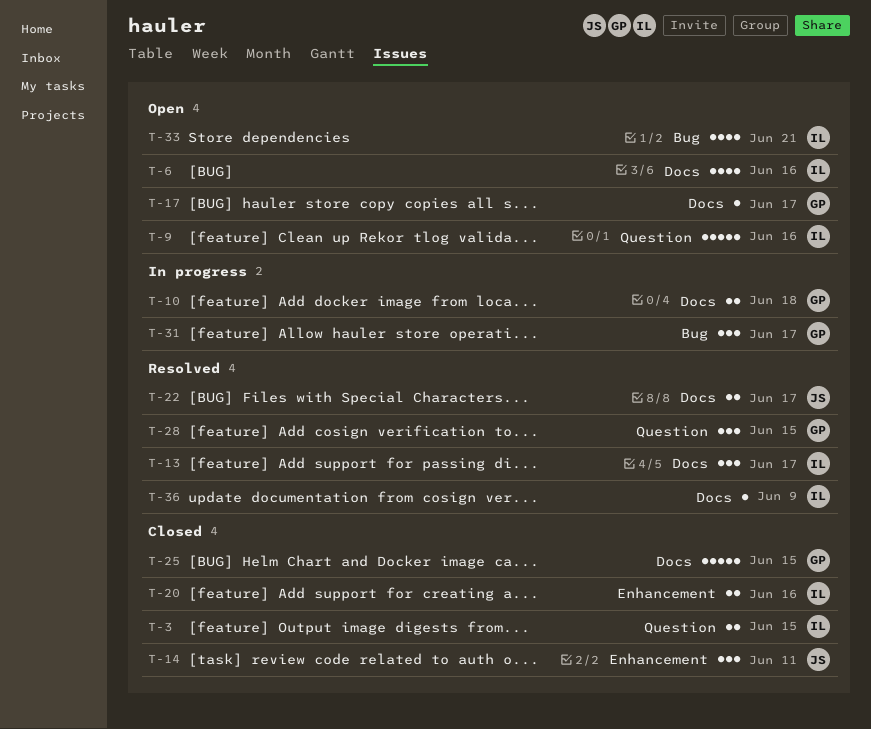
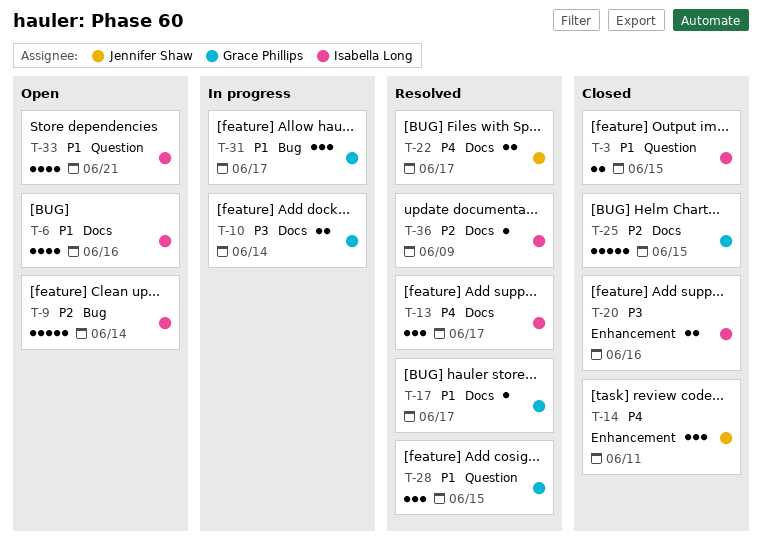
T-9, label: Question -> Bug
T-9, due: Jun 16 -> Jun 14
T-10, due: Jun 18 -> Jun 14
T-17, status: Open -> Resolved
T-33, label: Bug -> Question

